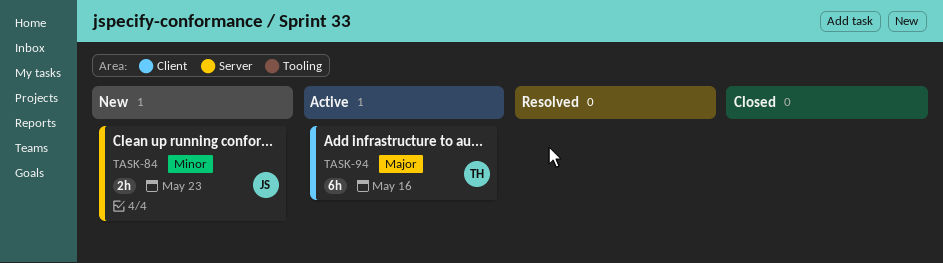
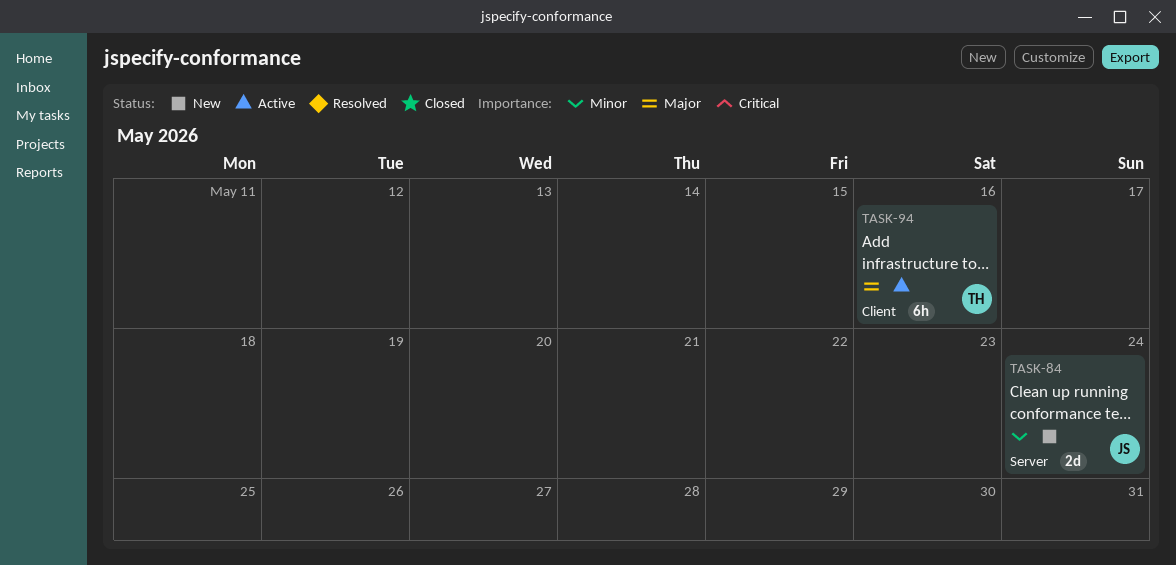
TASK-84, estimate: 2h -> 2d
TASK-84, due: May 23 -> May 24

